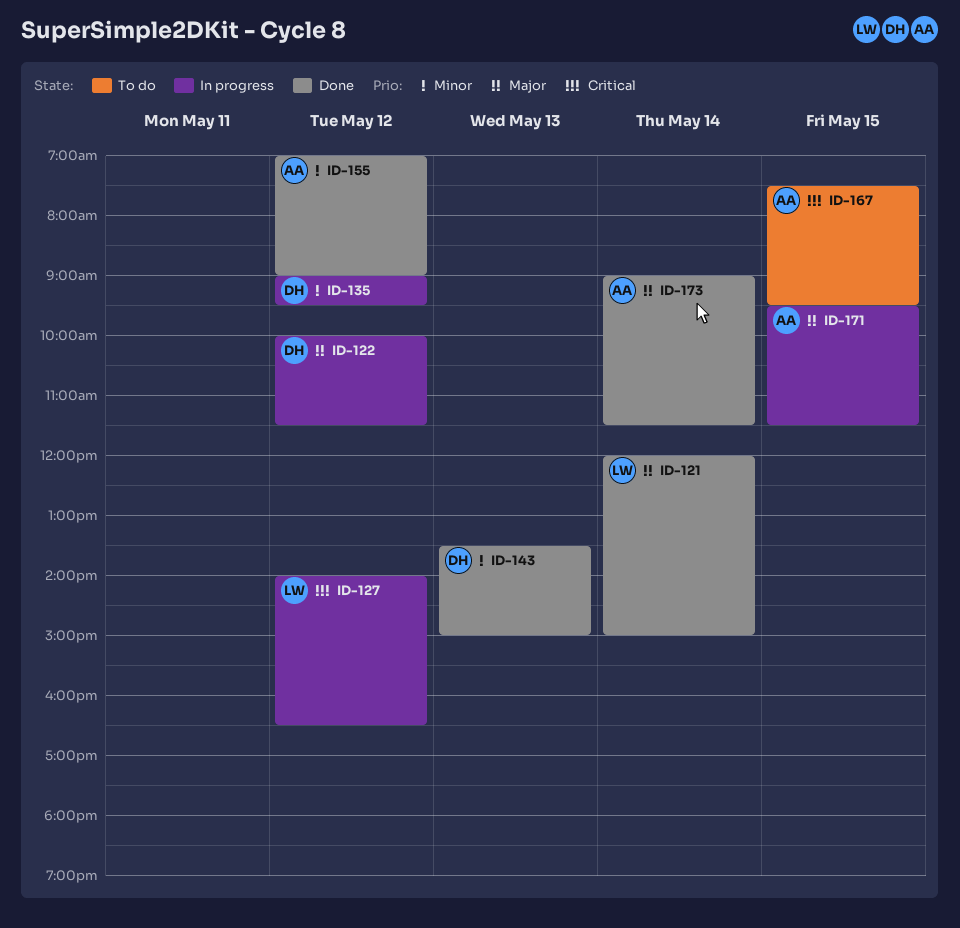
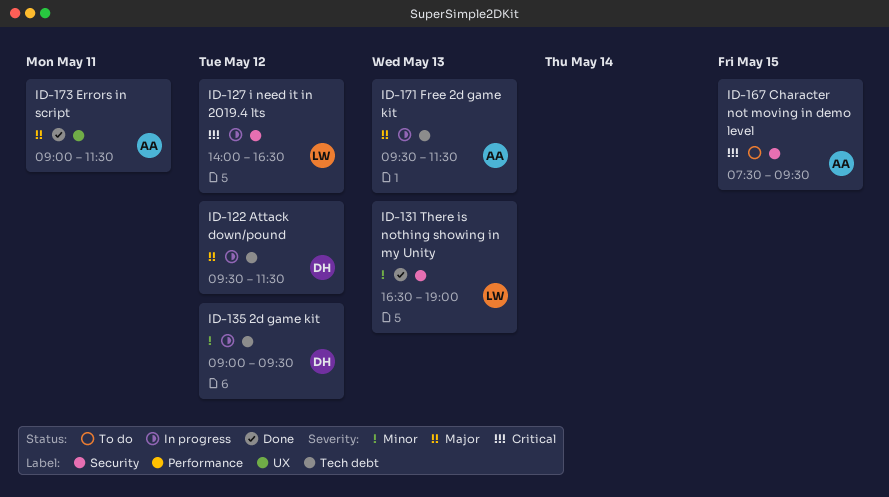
ID-121: present -> none
ID-122, begins: 10:00 -> 09:30
ID-131: none -> present
ID-143: present -> none
ID-155: present -> none
ID-171, day: May 15 -> May 13
ID-173, day: May 14 -> May 11

